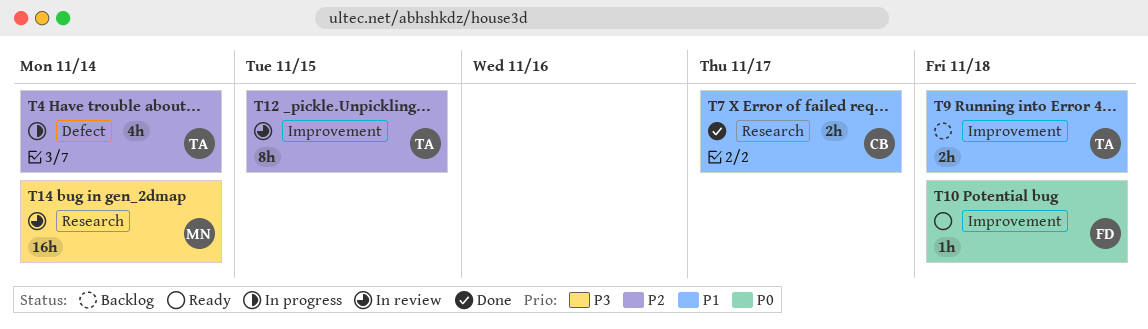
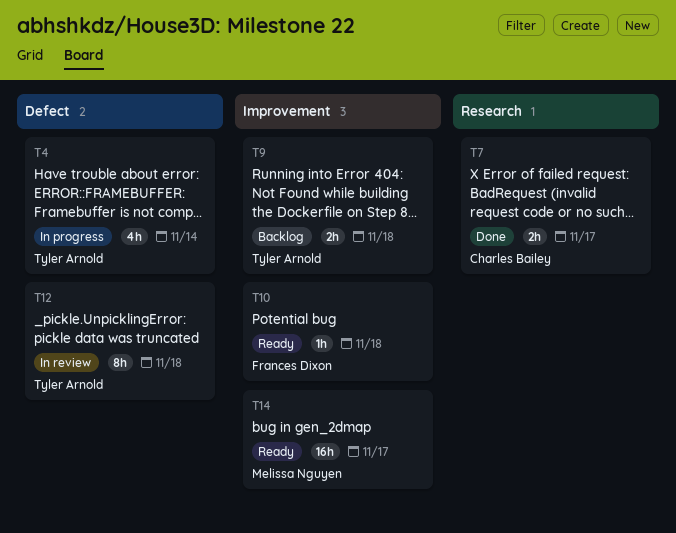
T12, label: Improvement -> Defect
T12, due: Nov 15 -> Nov 18
T14, status: In review -> Ready
T14, label: Research -> Improvement
T14, due: Nov 14 -> Nov 17

